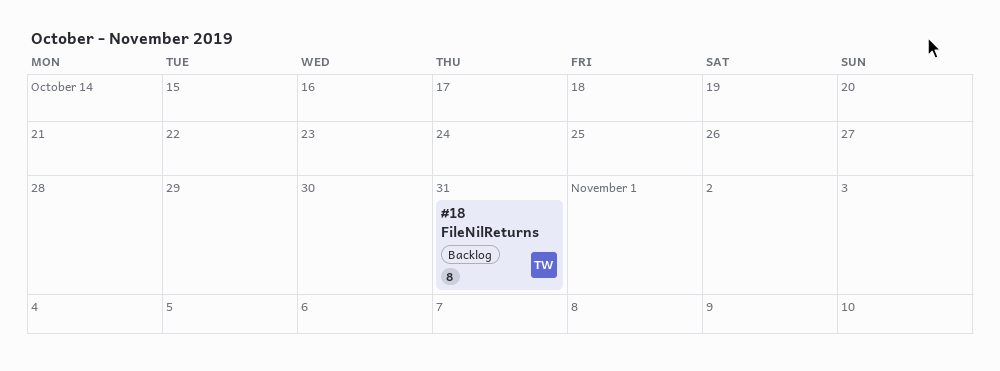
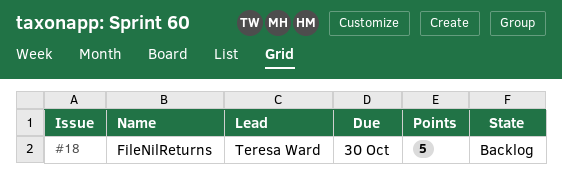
#18, estimate: 8 -> 5
#18, due: Oct 31 -> Oct 30

